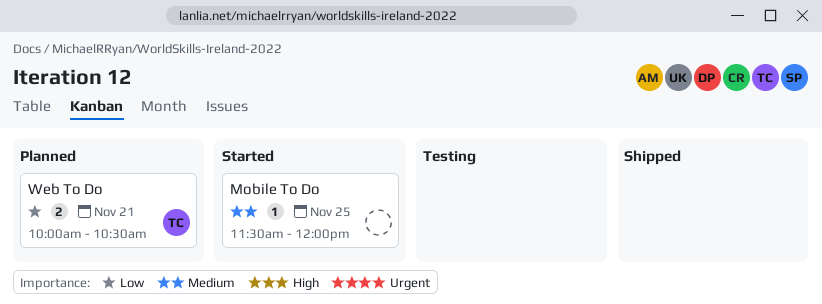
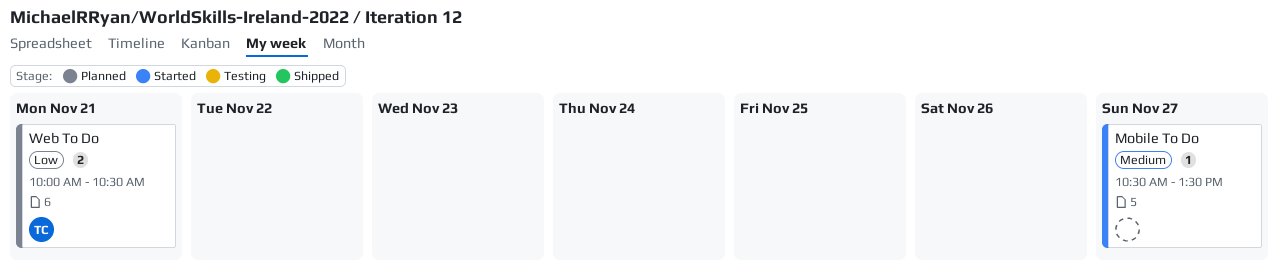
Mobile To Do, day: Nov 25 -> Nov 27
Mobile To Do, begins: 11:30 -> 10:30
Mobile To Do, ends: 12:00 -> 13:30

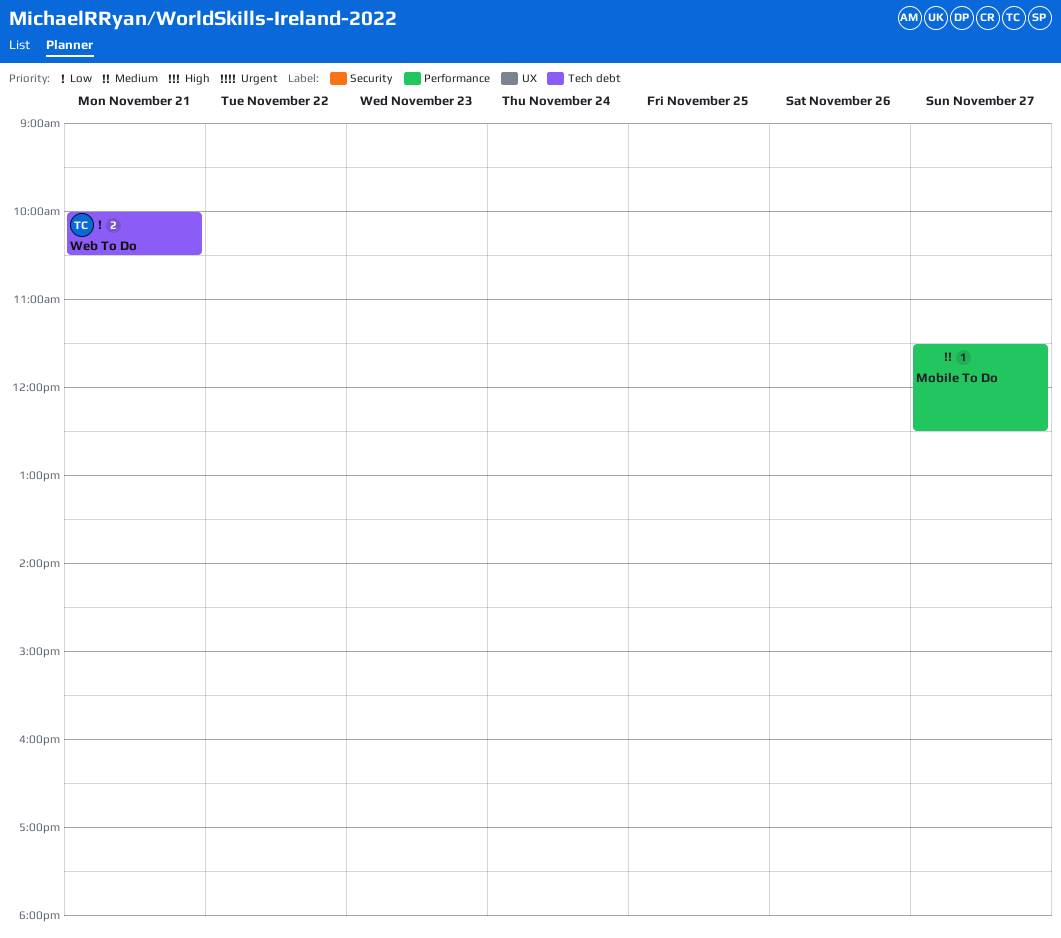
Mobile To Do, begins: 10:30 -> 11:30
Mobile To Do, ends: 13:30 -> 12:30

